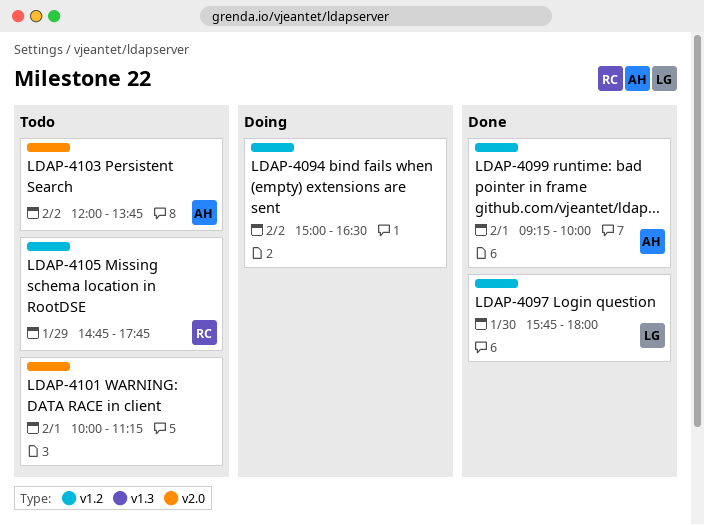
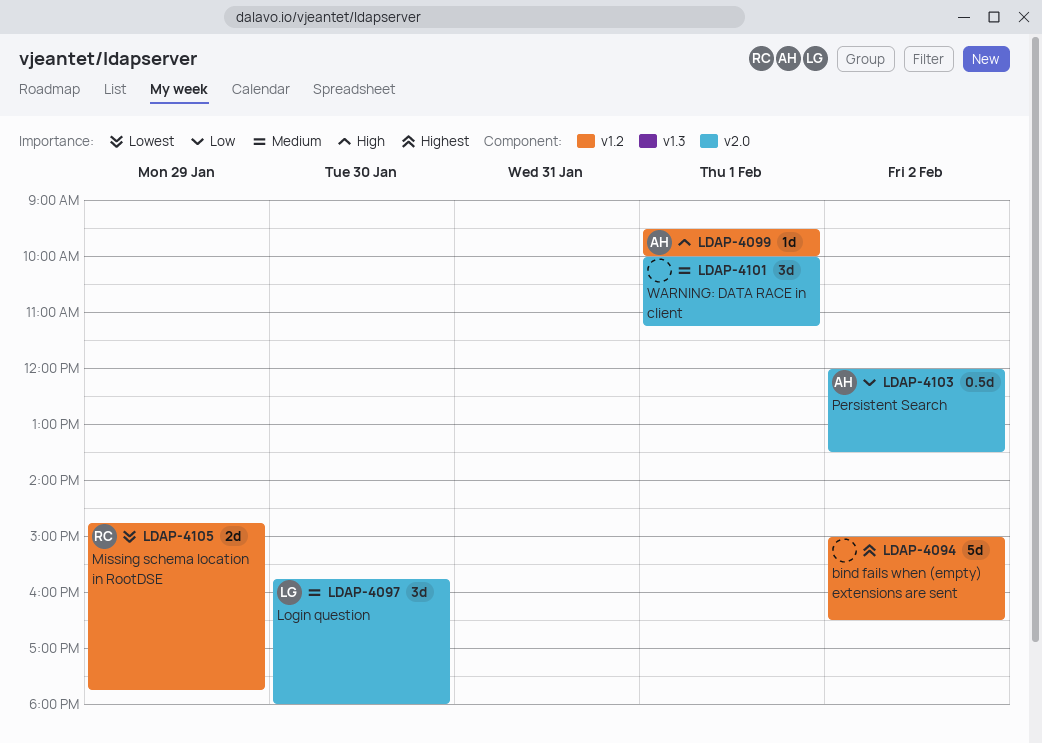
LDAP-4097, label: v1.2 -> v2.0
LDAP-4099, begins: 09:15 -> 09:30
LDAP-4103, ends: 13:45 -> 13:30

